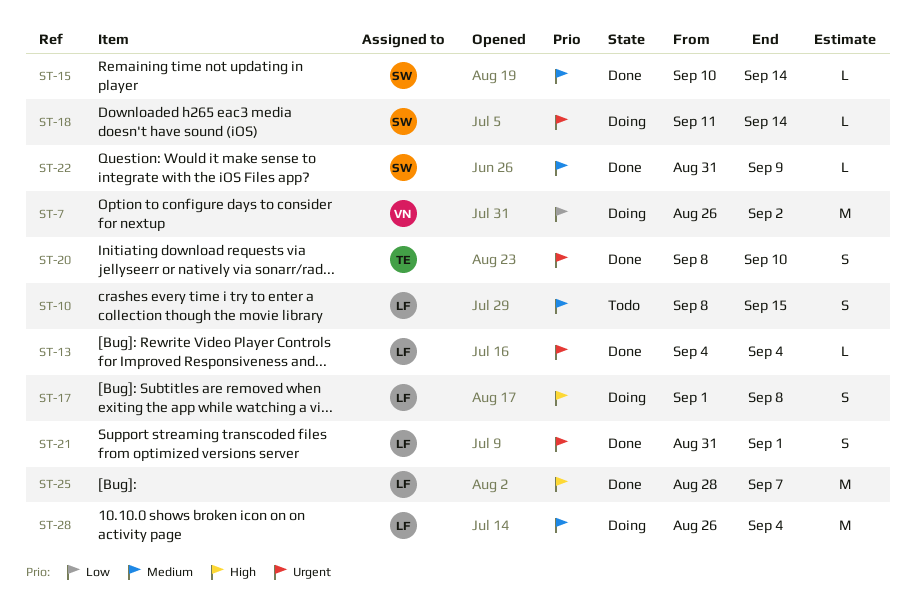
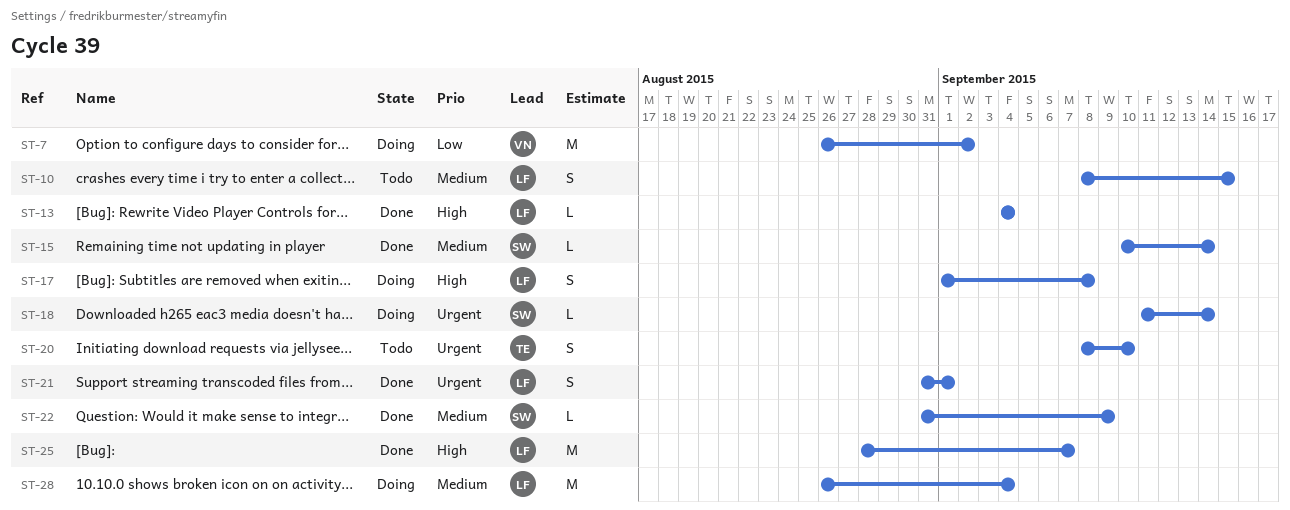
ST-13, priority: Urgent -> High
ST-20, status: Done -> Todo

